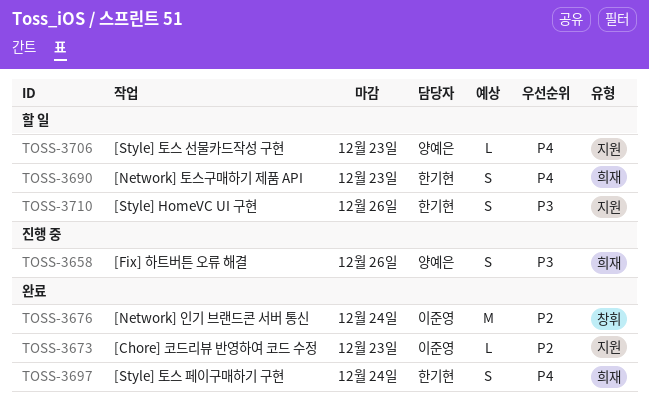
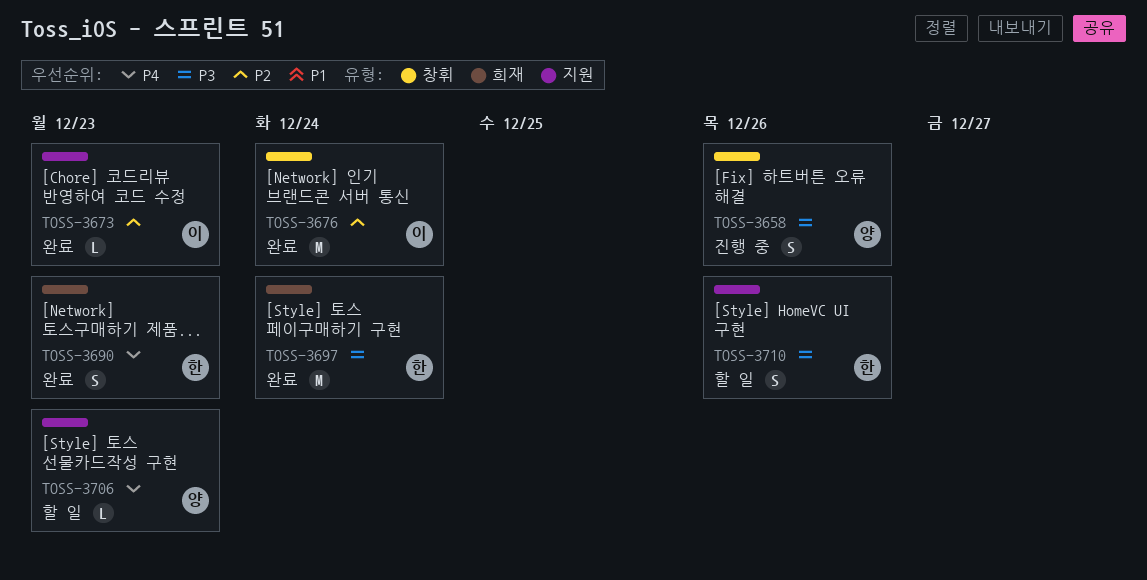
TOSS-3658, label: 희재 -> 창휘
TOSS-3690, status: 할 일 -> 완료
TOSS-3697, priority: P4 -> P3
TOSS-3697, estimate: S -> M

